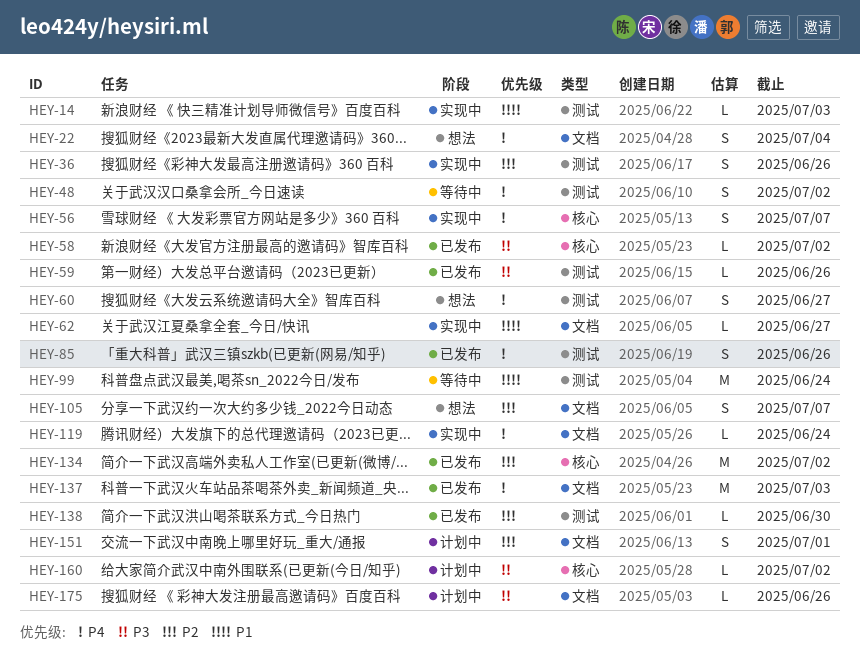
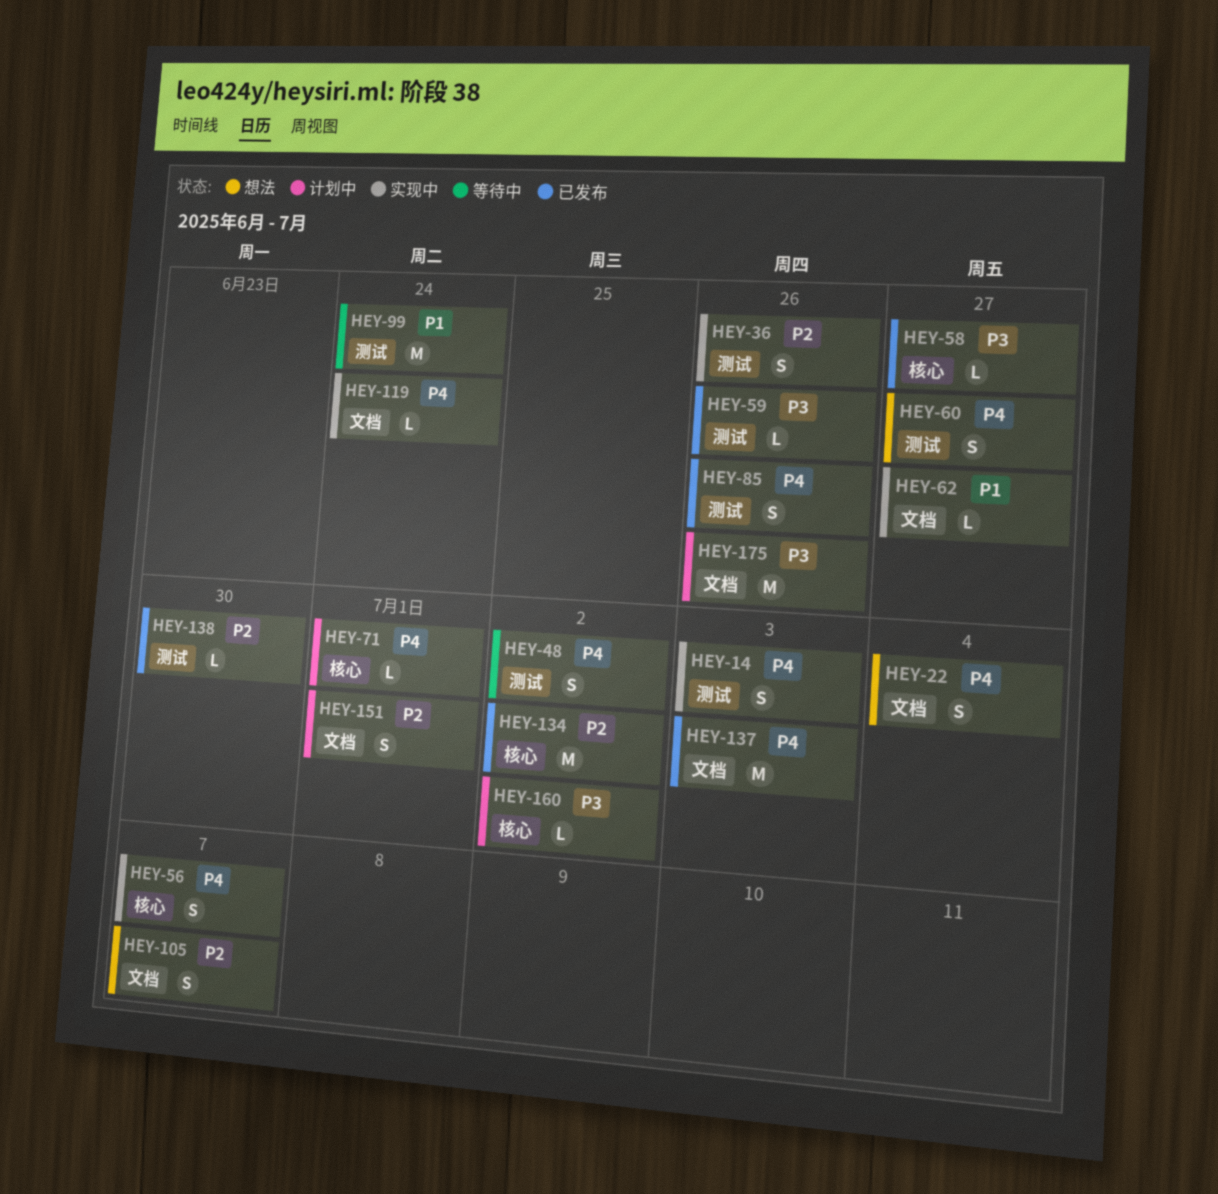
HEY-14, priority: P1 -> P4
HEY-14, estimate: L -> S
HEY-58, due: Jul 2 -> Jun 27
HEY-71: none -> present
HEY-175, estimate: L -> M

